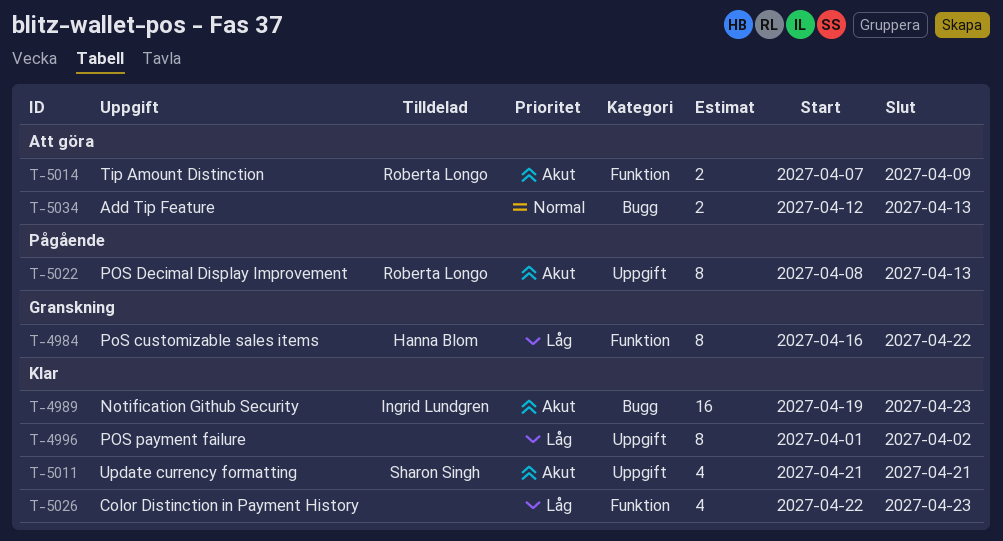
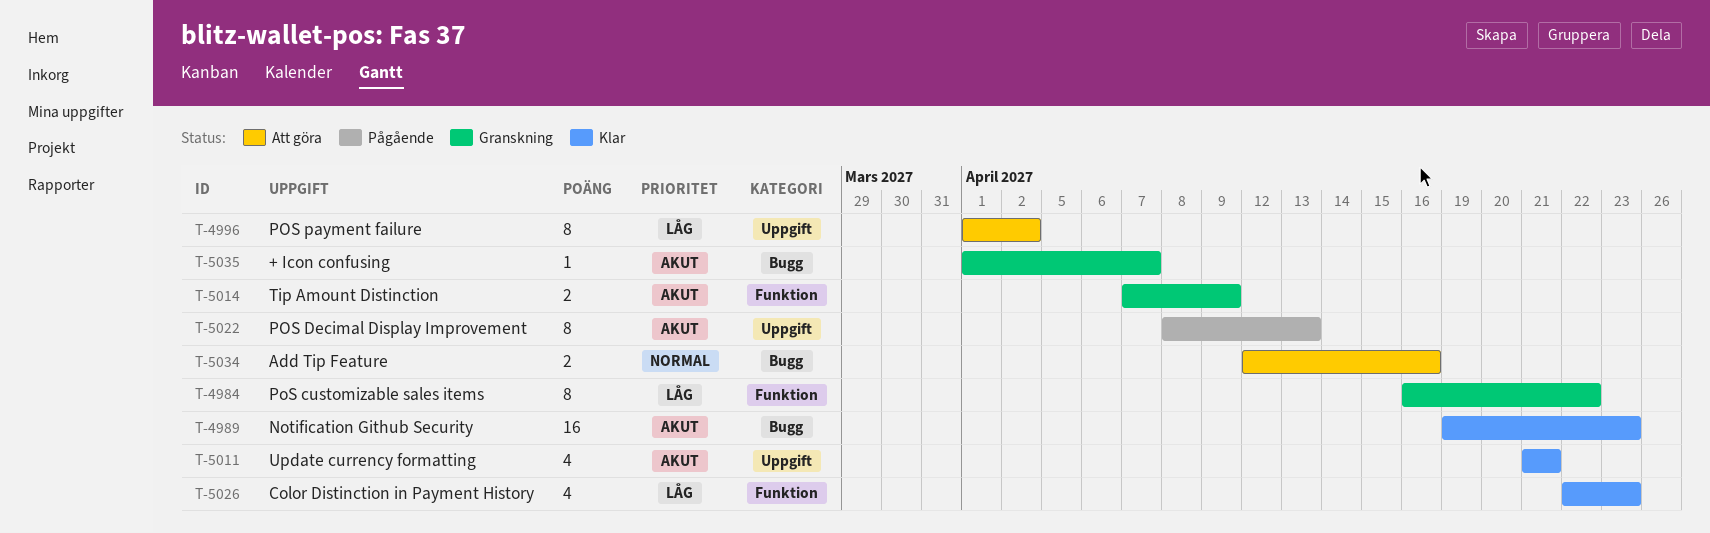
T-4996, status: Klar -> Att göra
T-5014, status: Att göra -> Granskning
T-5034, due: Apr 13 -> Apr 16
T-5035: none -> present

